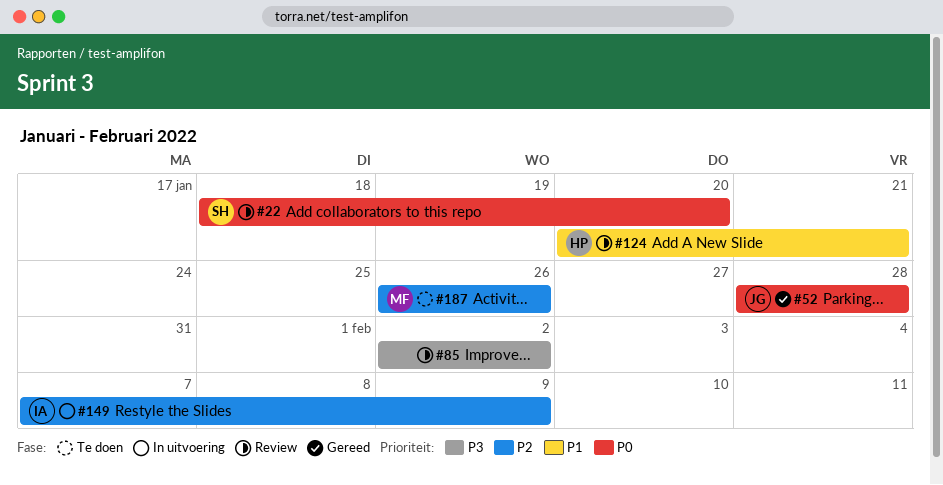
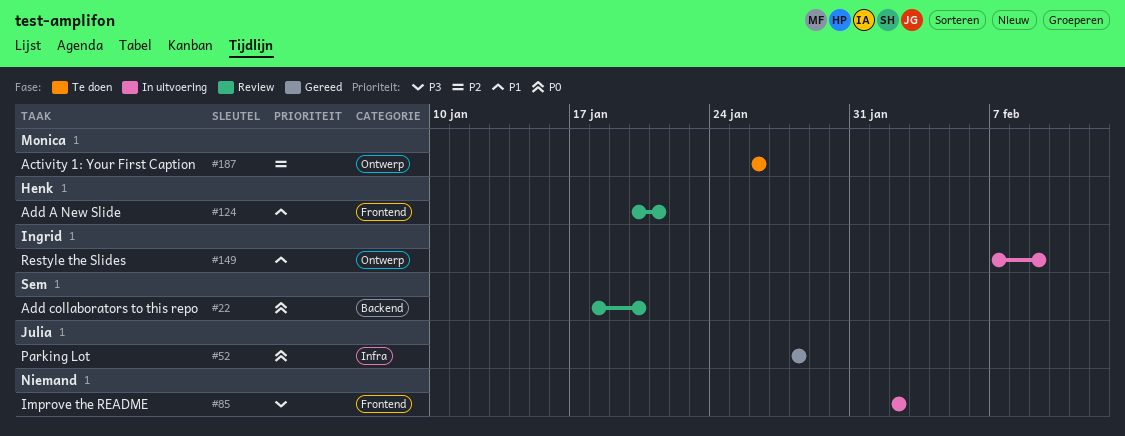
#85, status: Review -> In uitvoering
#149, priority: P2 -> P1

